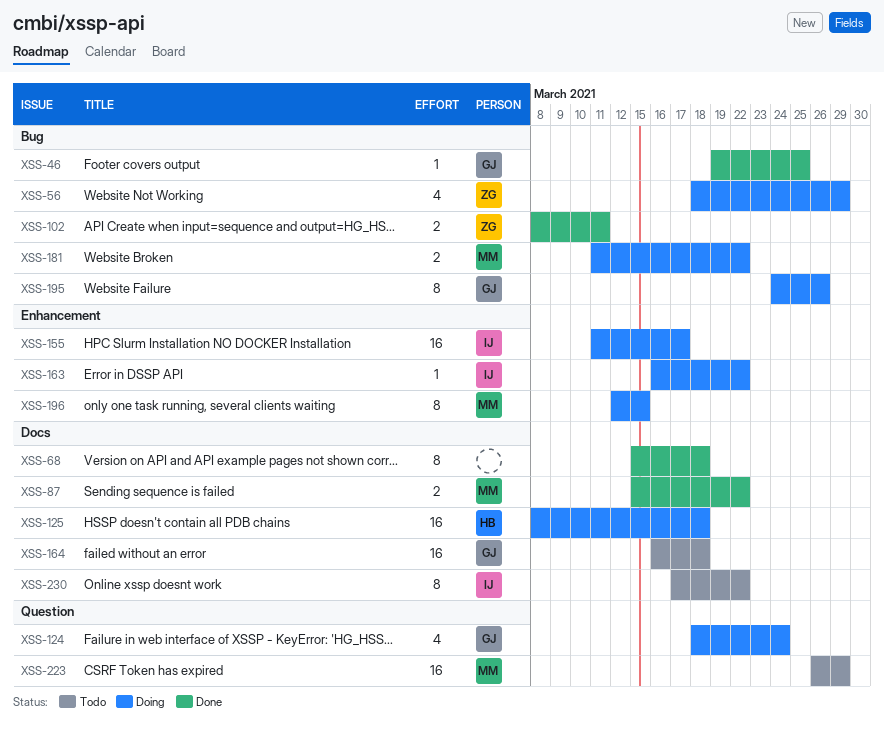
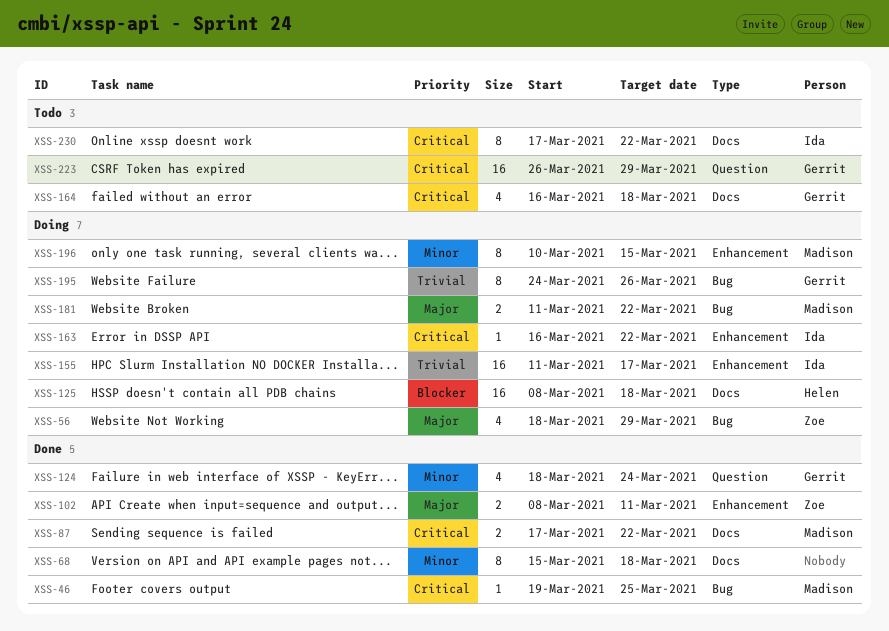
XSS-46, owner: Gerrit -> Madison
XSS-87, start: Mar 15 -> Mar 17
XSS-102, label: Bug -> Enhancement
XSS-124, status: Doing -> Done
XSS-164, estimate: 16 -> 4
XSS-196, start: Mar 12 -> Mar 10
XSS-223, owner: Madison -> Gerrit

